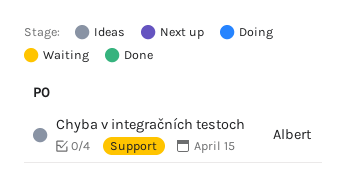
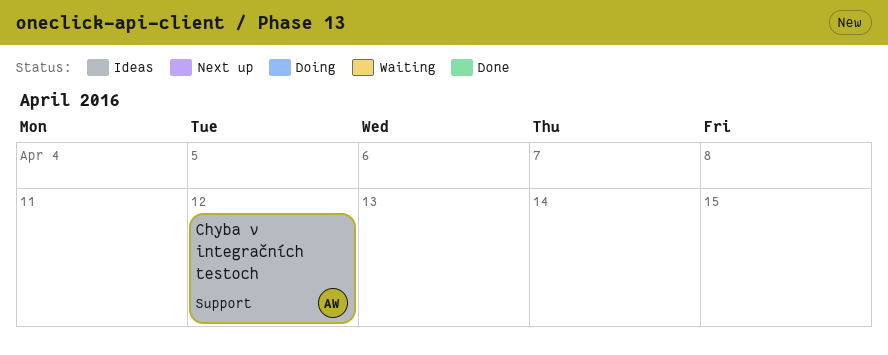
Chyba v integračních testoch, due: Apr 15 -> Apr 12

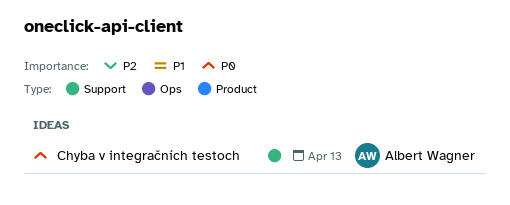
Chyba v integračních testoch, due: Apr 12 -> Apr 13

